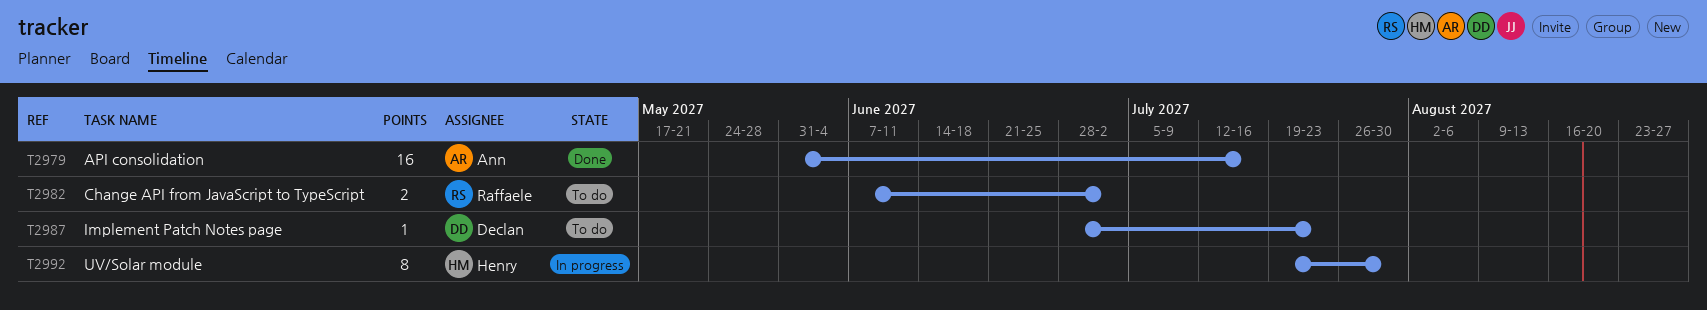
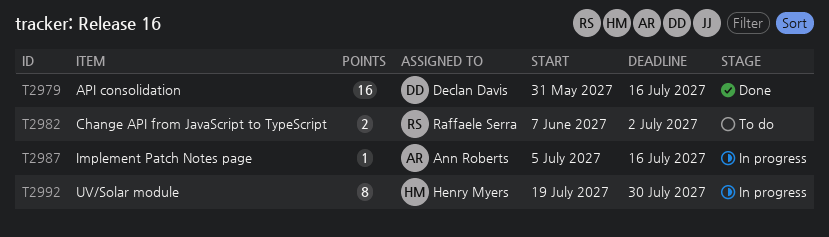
T2979, owner: Ann Roberts -> Declan Davis
T2987, status: To do -> In progress
T2987, owner: Declan Davis -> Ann Roberts
T2987, start: Jun 28 -> Jul 5
T2987, due: Jul 23 -> Jul 16

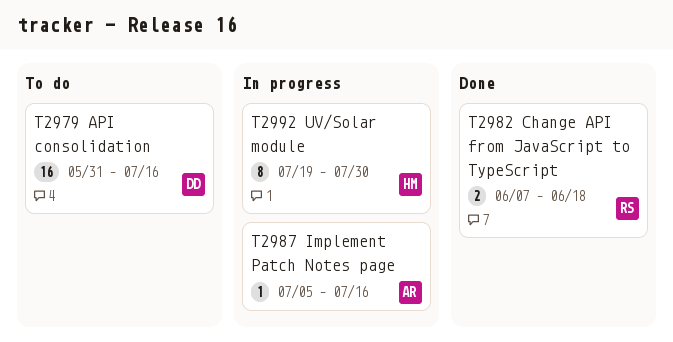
T2979, status: Done -> To do
T2982, status: To do -> Done
T2982, due: Jul 2 -> Jun 18

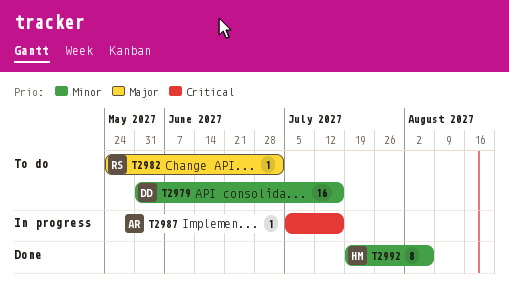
T2982, status: Done -> To do
T2982, estimate: 2 -> 1
T2982, start: Jun 7 -> May 24
T2982, due: Jun 18 -> Jul 2
T2992, status: In progress -> Done
T2992, due: Jul 30 -> Aug 6

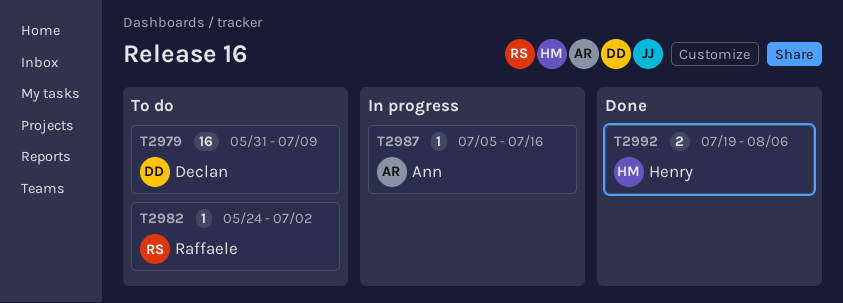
T2979, due: Jul 16 -> Jul 9
T2992, estimate: 8 -> 2

